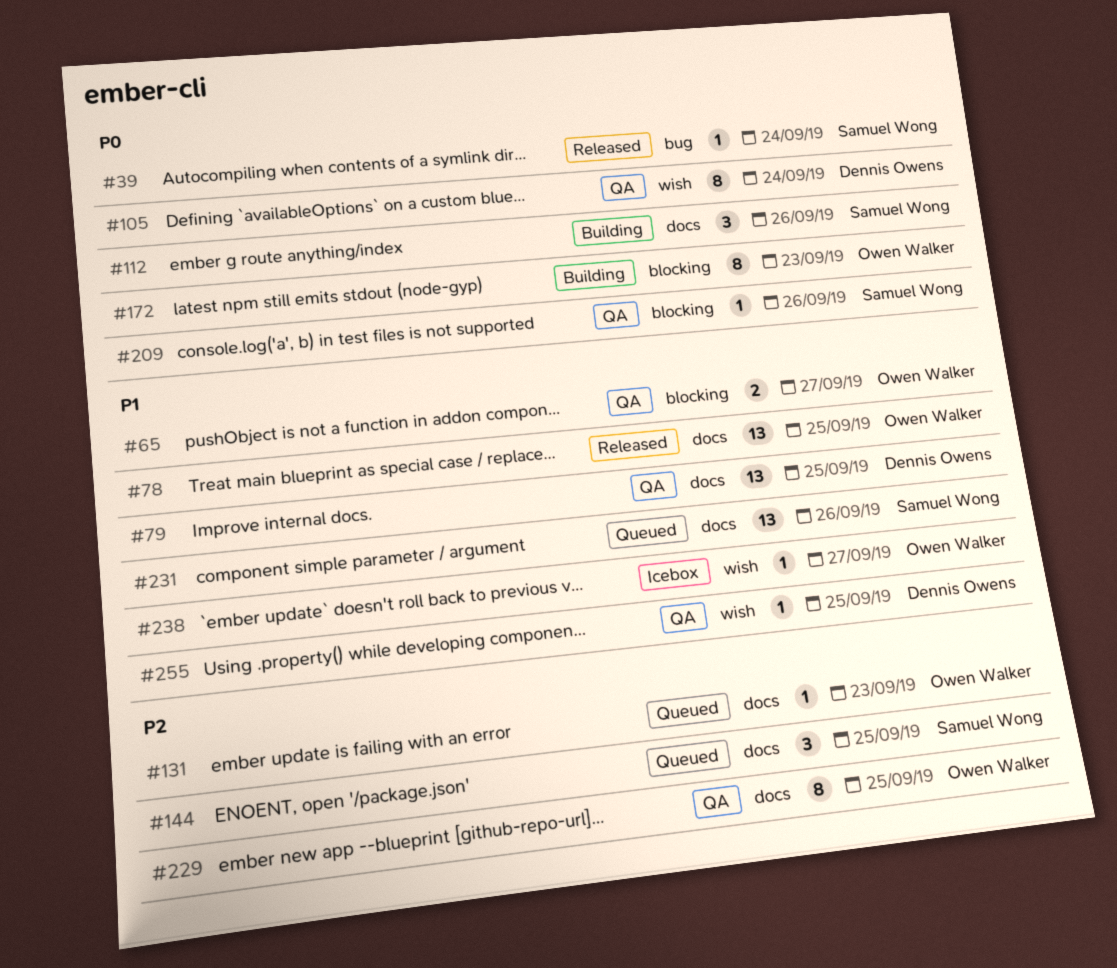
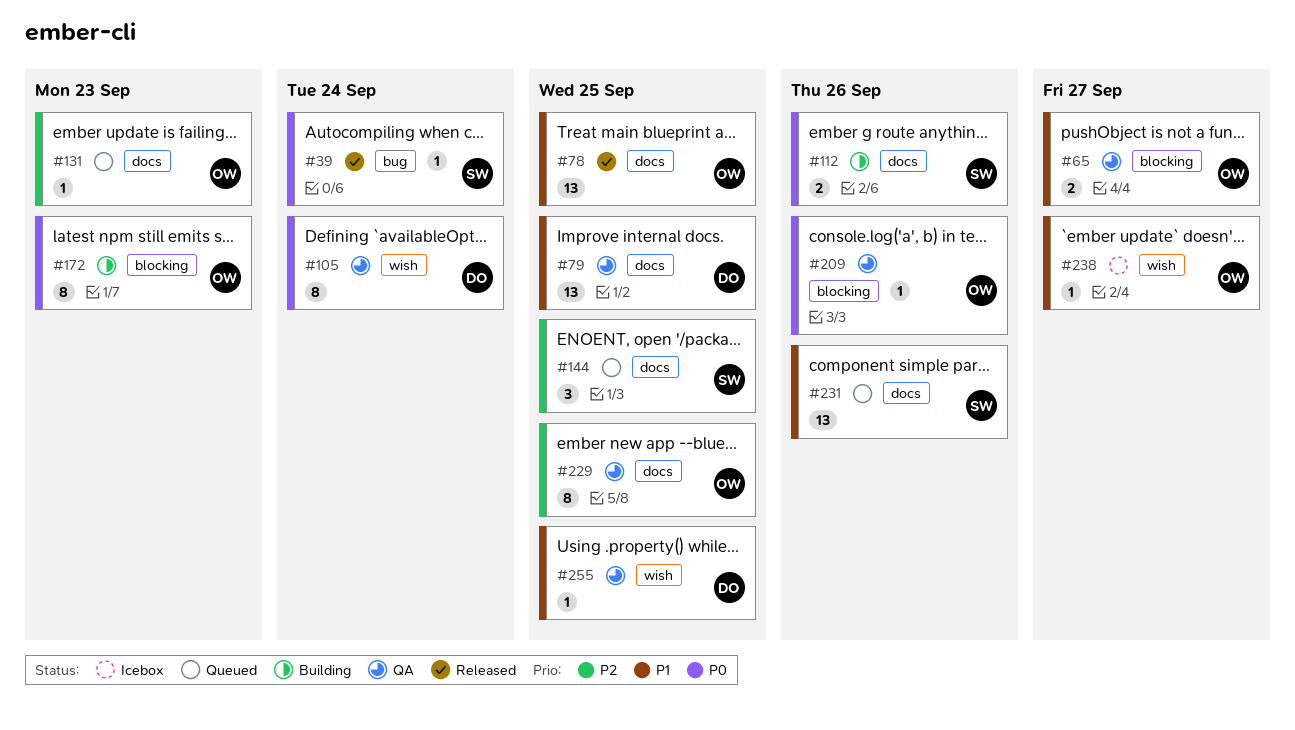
#112, estimate: 3 -> 2
#209, owner: Samuel Wong -> Owen Walker

